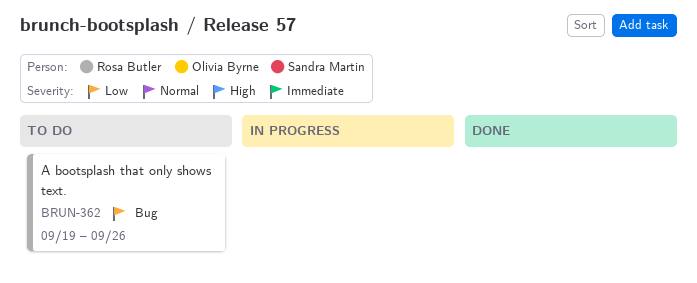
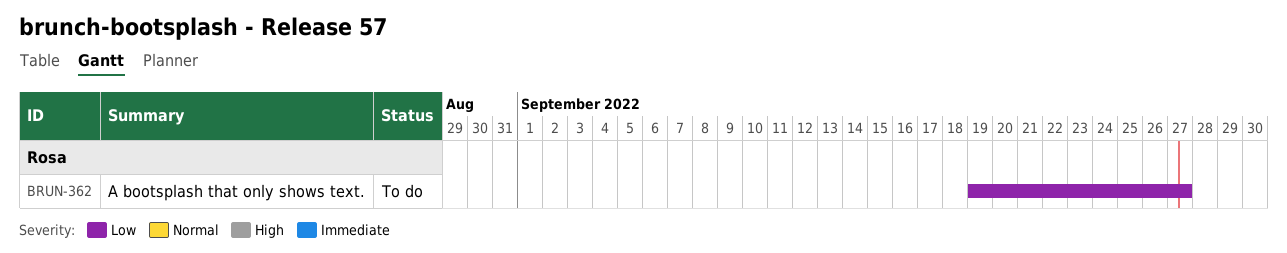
BRUN-362, due: Sep 26 -> Sep 27

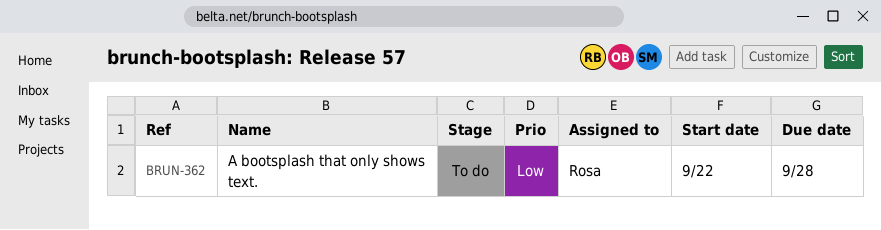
BRUN-362, start: Sep 19 -> Sep 22
BRUN-362, due: Sep 27 -> Sep 28

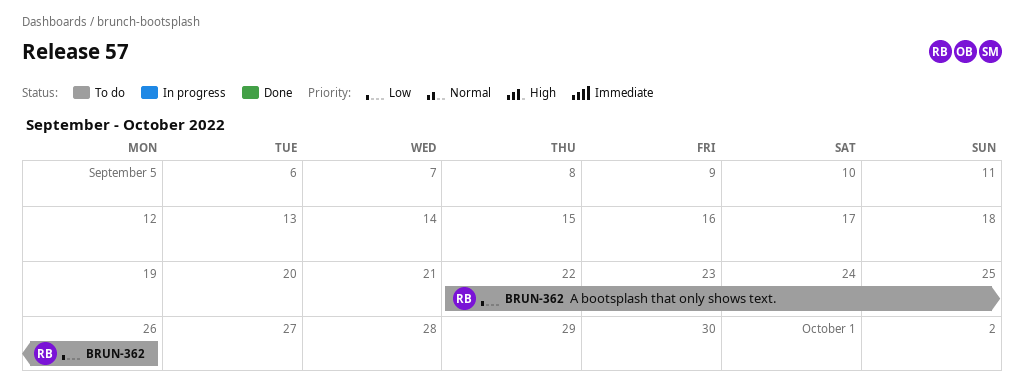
BRUN-362, due: Sep 28 -> Sep 26

